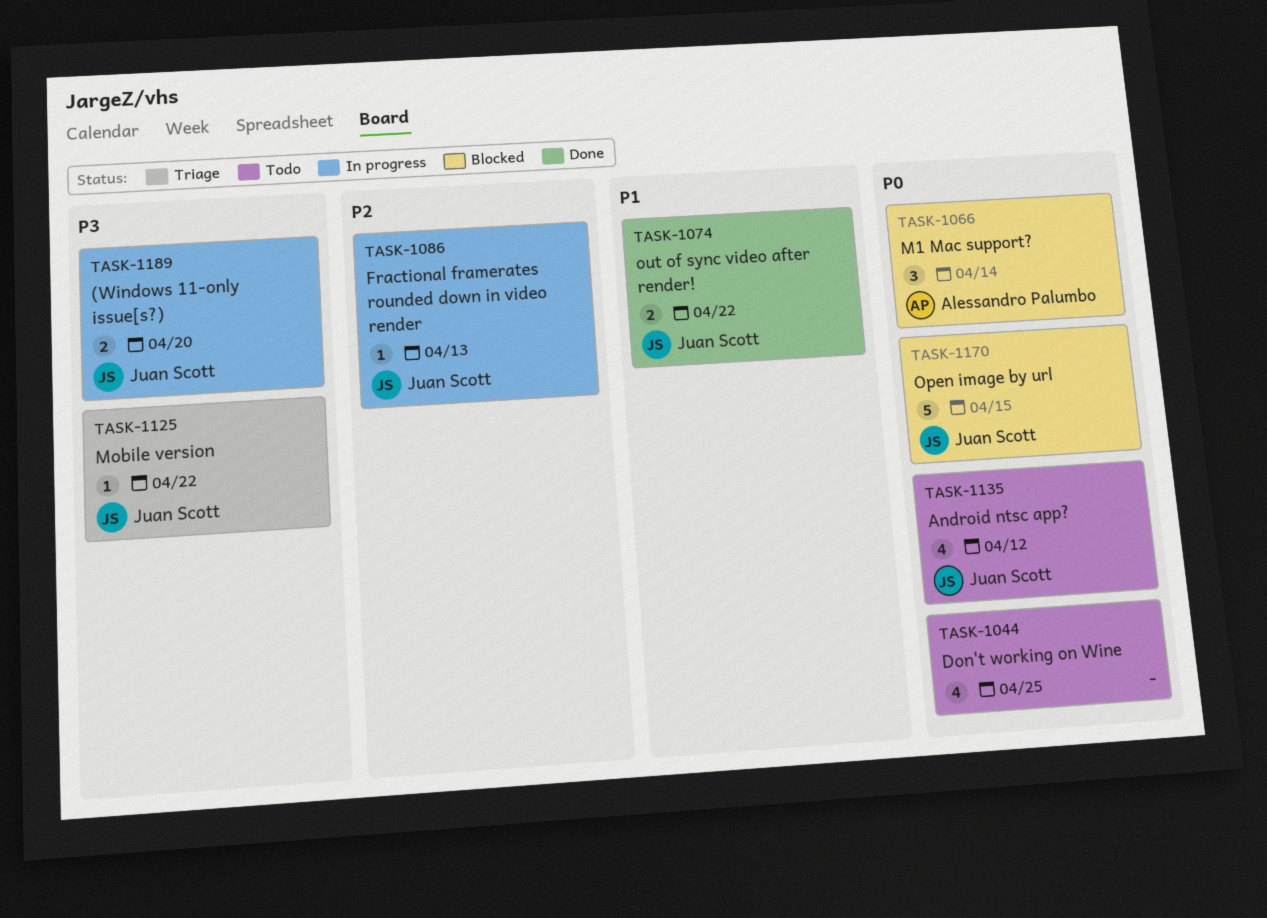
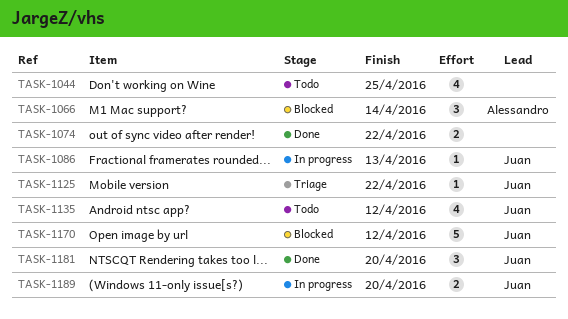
TASK-1074, owner: Juan Scott -> none
TASK-1170, due: Apr 15 -> Apr 12
TASK-1181: none -> present

